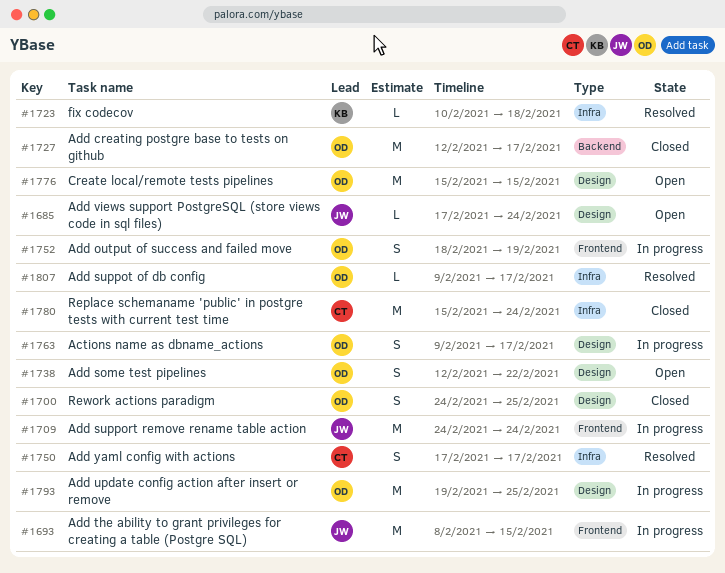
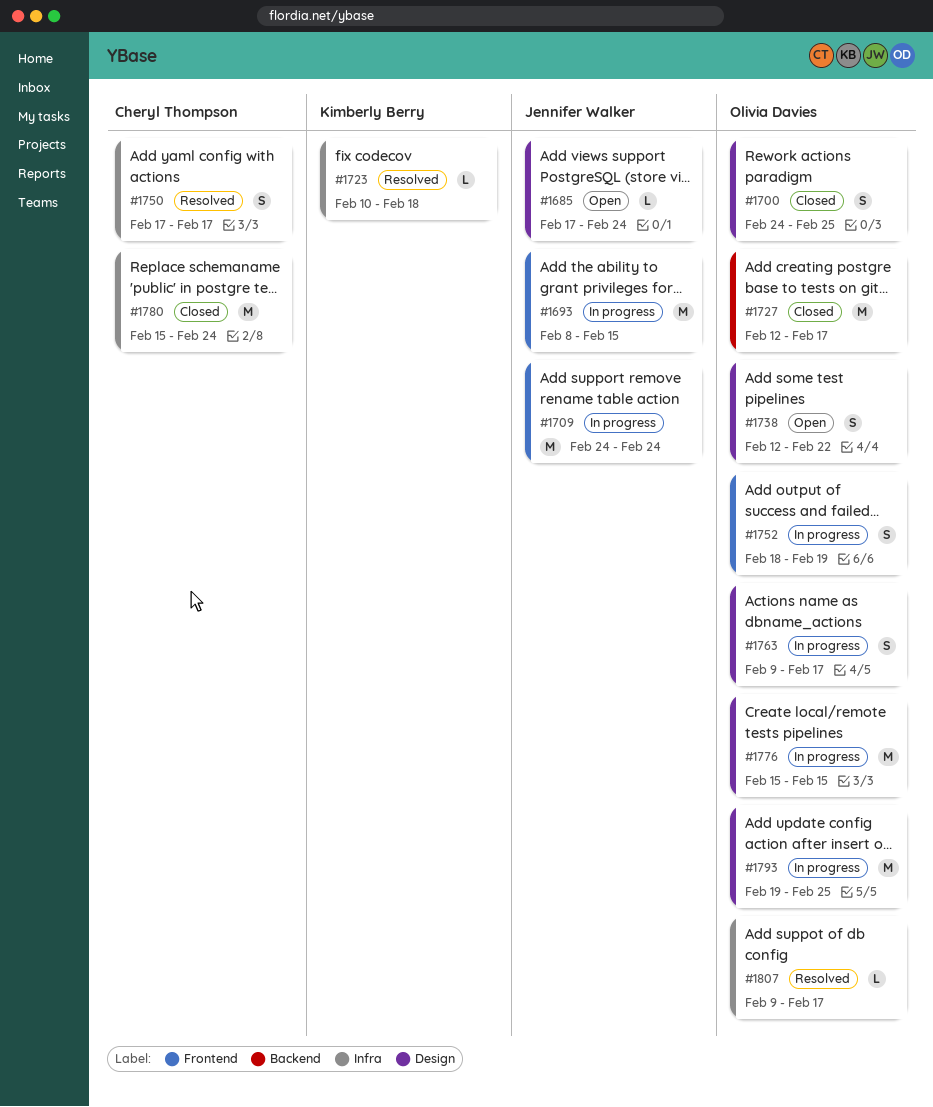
#1776, status: Open -> In progress

